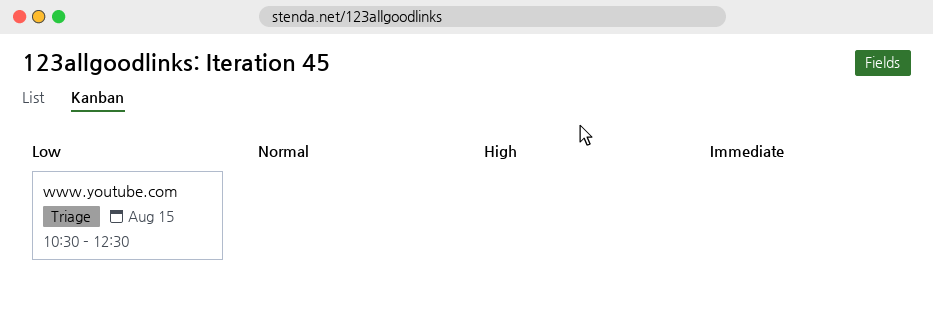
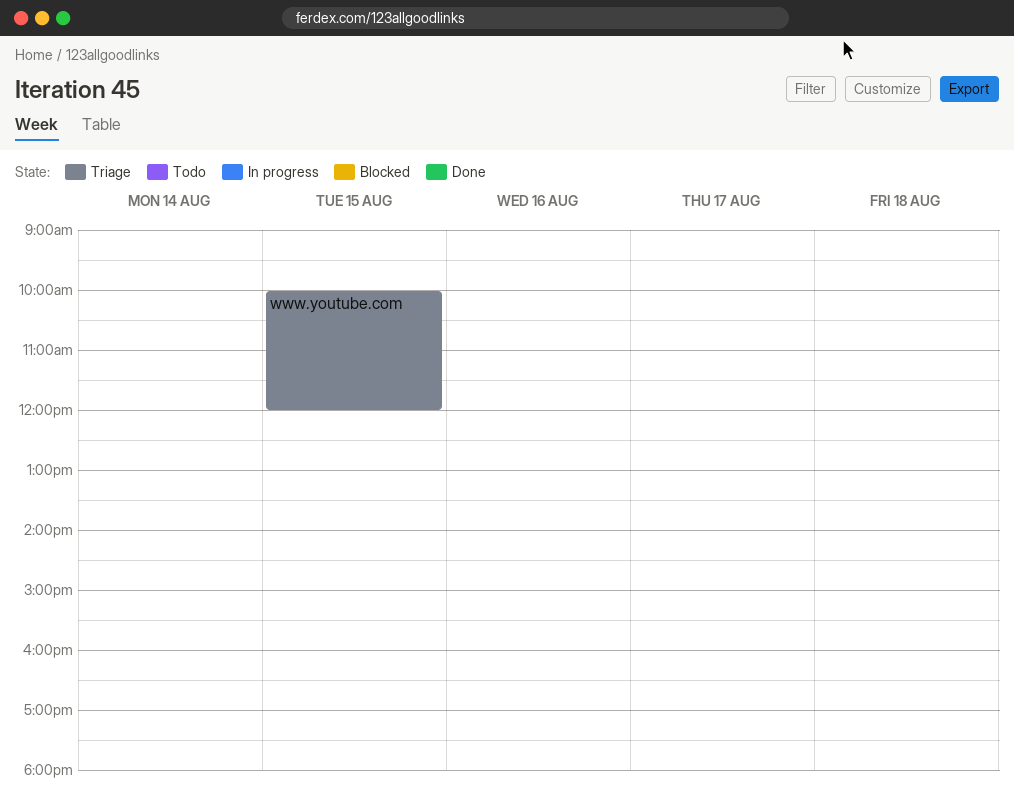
www.youtube.com, begins: 10:30 -> 10:00
www.youtube.com, ends: 12:30 -> 12:00

